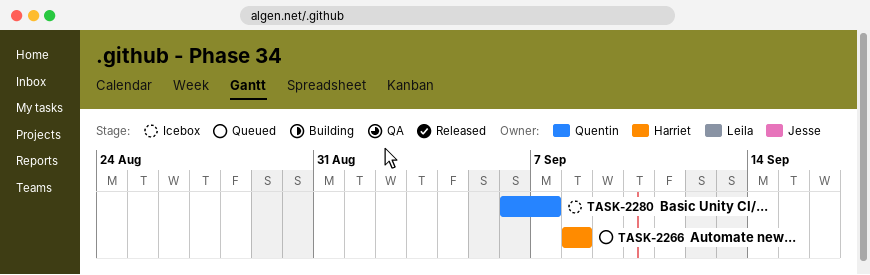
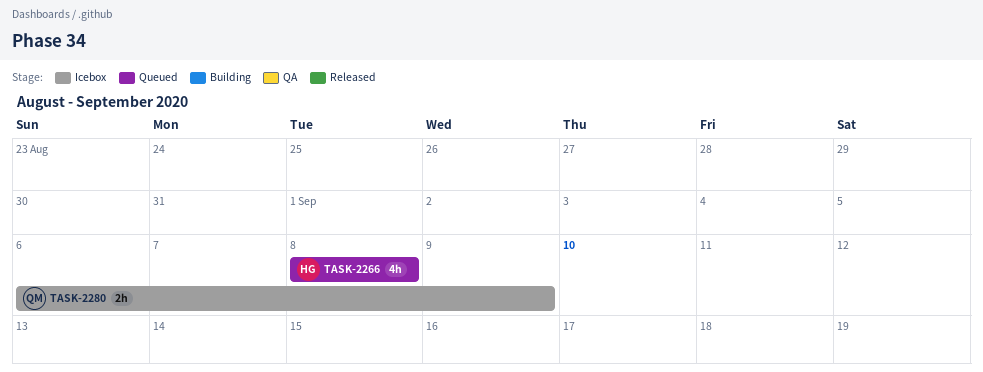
TASK-2280, due: Sep 7 -> Sep 9

